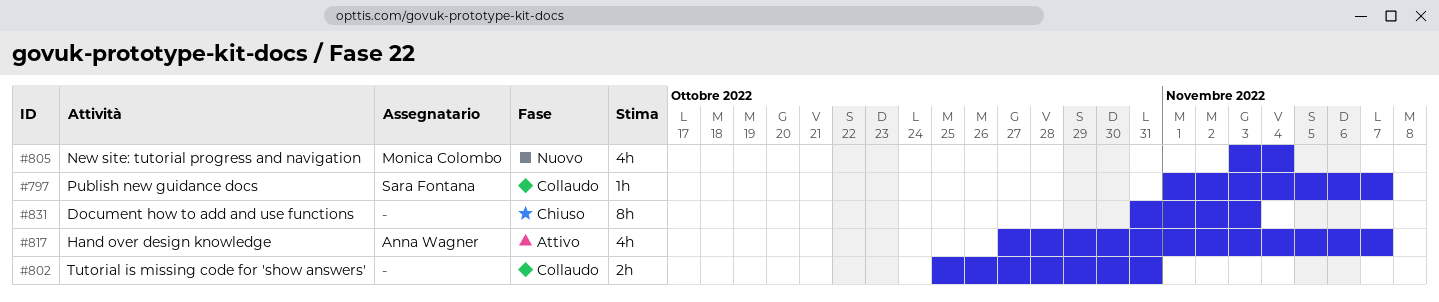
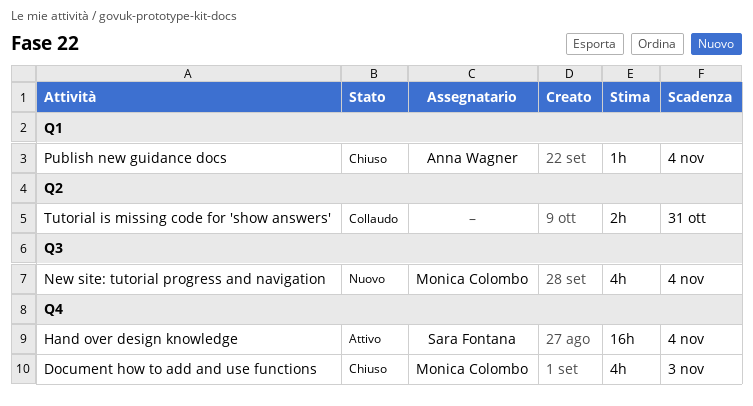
Document how to add and use functions, owner: none -> Monica Colombo
Document how to add and use functions, estimate: 8h -> 4h
Hand over design knowledge, owner: Anna Wagner -> Sara Fontana
Hand over design knowledge, estimate: 4h -> 16h
Hand over design knowledge, due: Nov 7 -> Nov 4
Publish new guidance docs, status: Collaudo -> Chiuso
Publish new guidance docs, owner: Sara Fontana -> Anna Wagner
Publish new guidance docs, due: Nov 7 -> Nov 4

